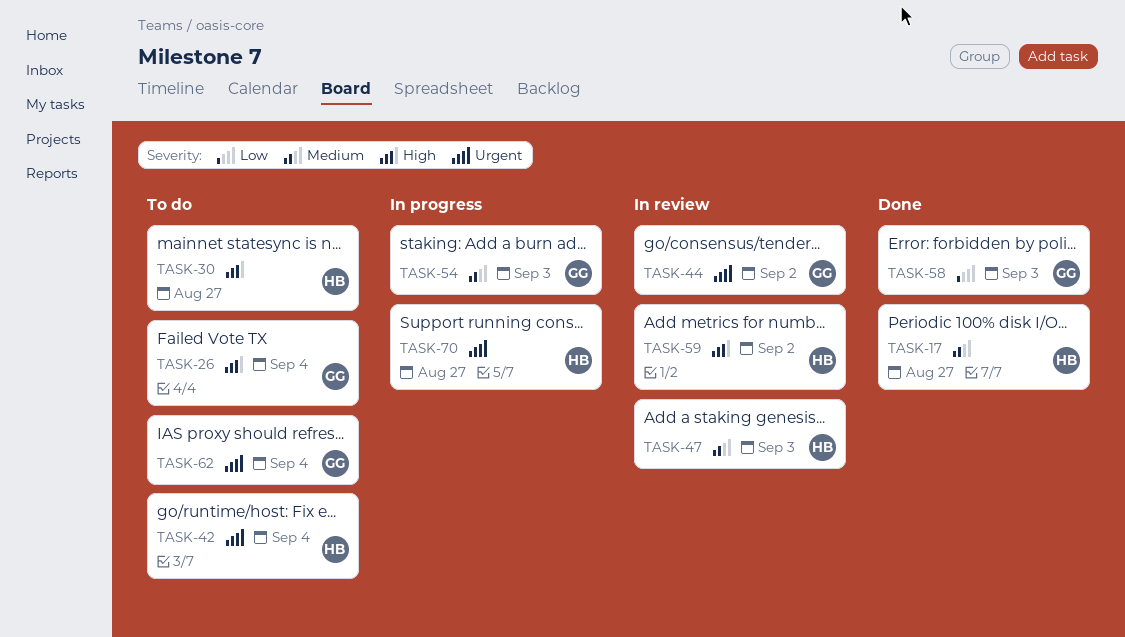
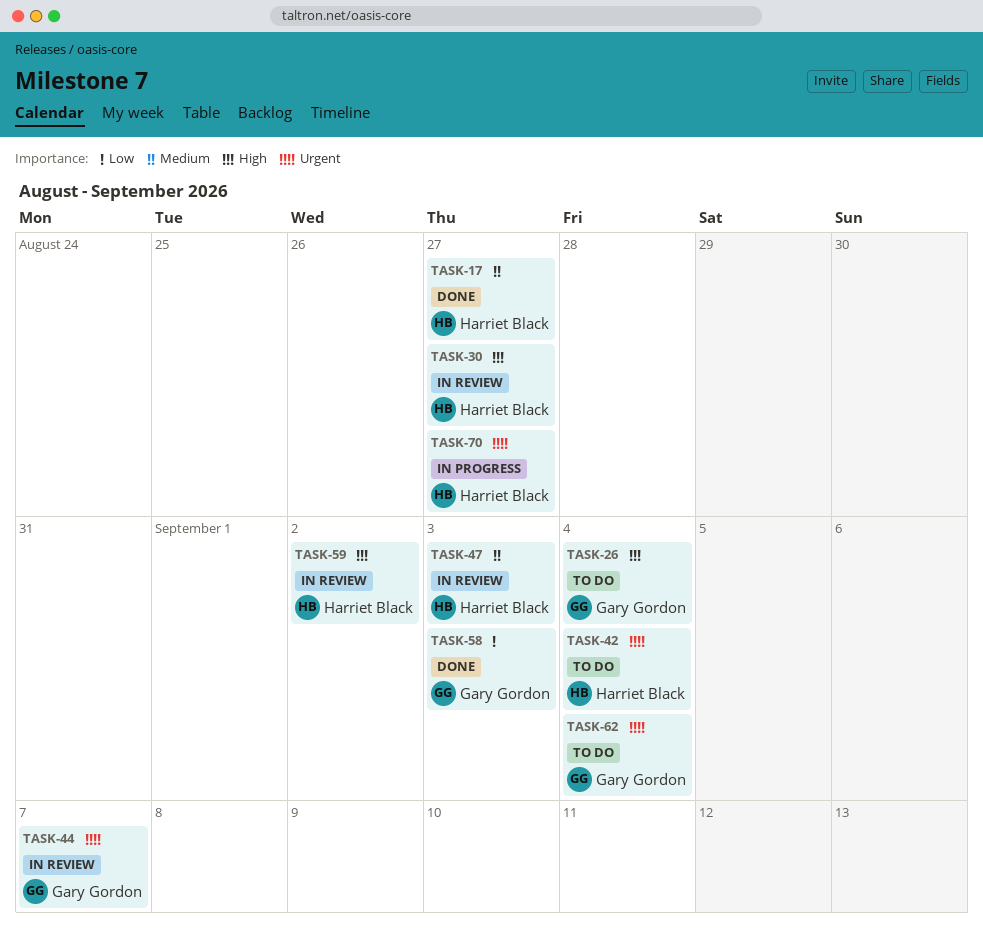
TASK-30, status: To do -> In review
TASK-44, due: Sep 2 -> Sep 7
TASK-54: present -> none

